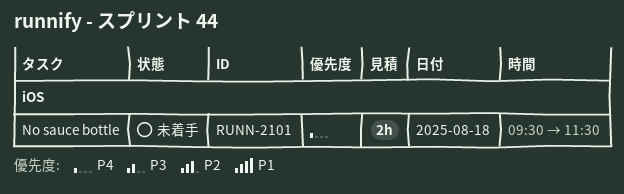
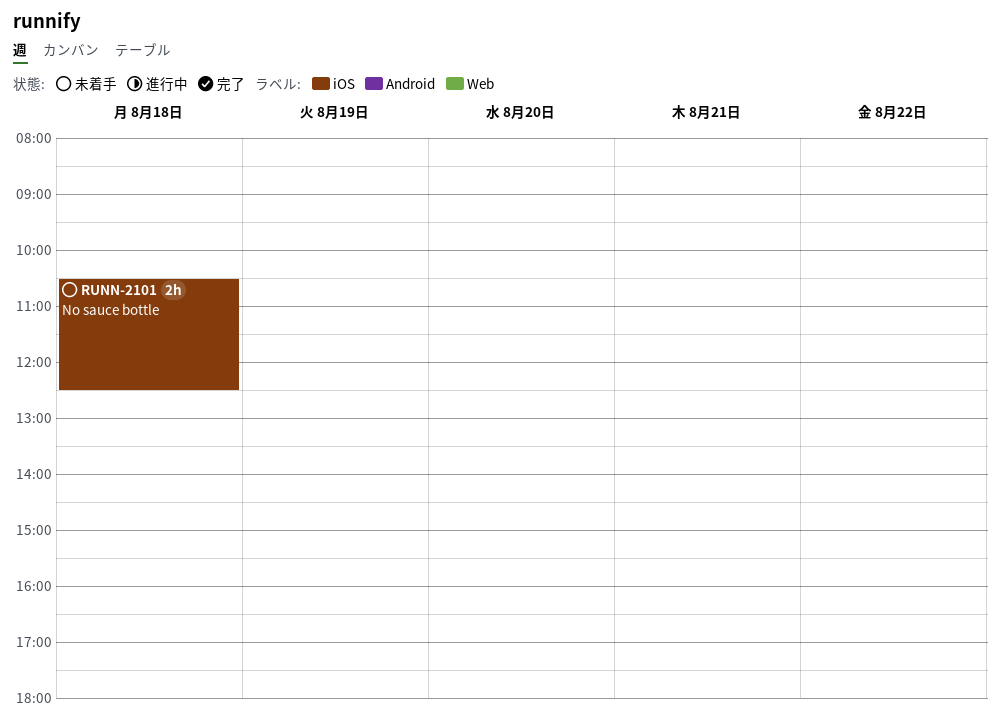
RUNN-2101, begins: 09:30 -> 10:30
RUNN-2101, ends: 11:30 -> 12:30

